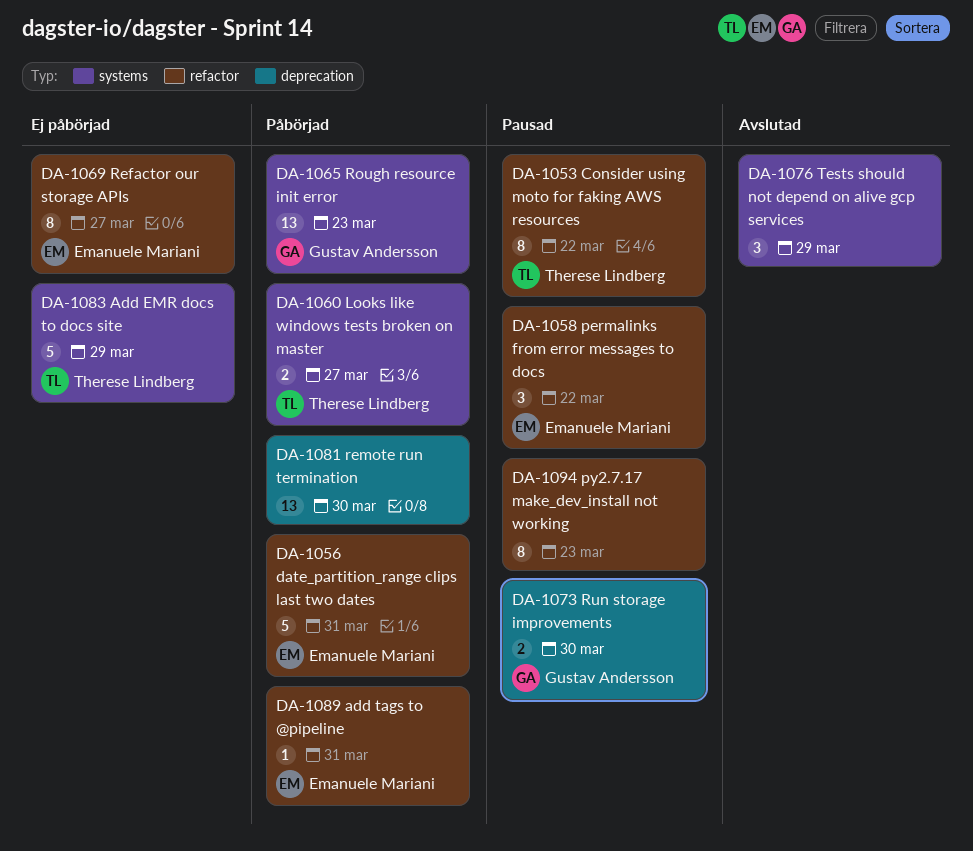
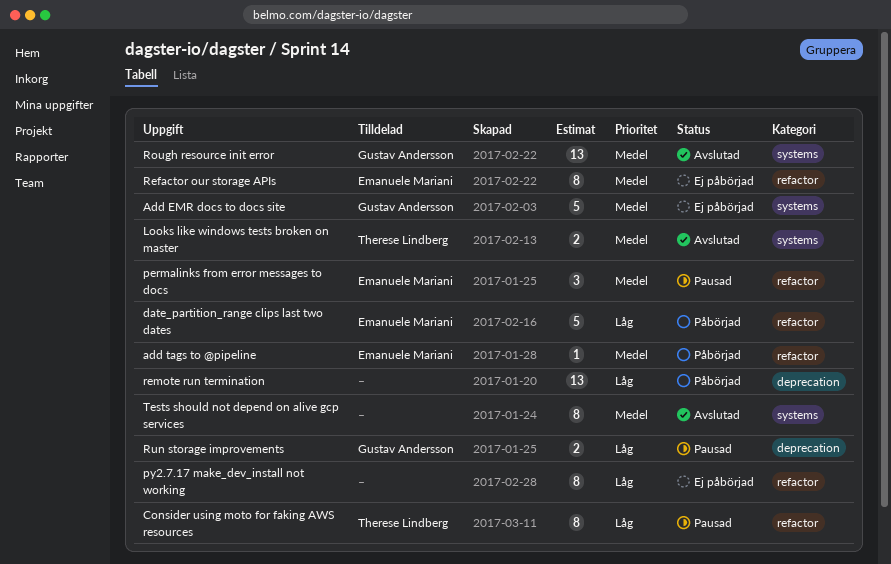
Add EMR docs to docs site, owner: Therese Lindberg -> Gustav Andersson
Looks like windows tests broken on master, status: Påbörjad -> Avslutad
py2.7.17 make_dev_install not working, status: Pausad -> Ej påbörjad
Rough resource init error, status: Påbörjad -> Avslutad
Tests should not depend on alive gcp services, estimate: 3 -> 8

